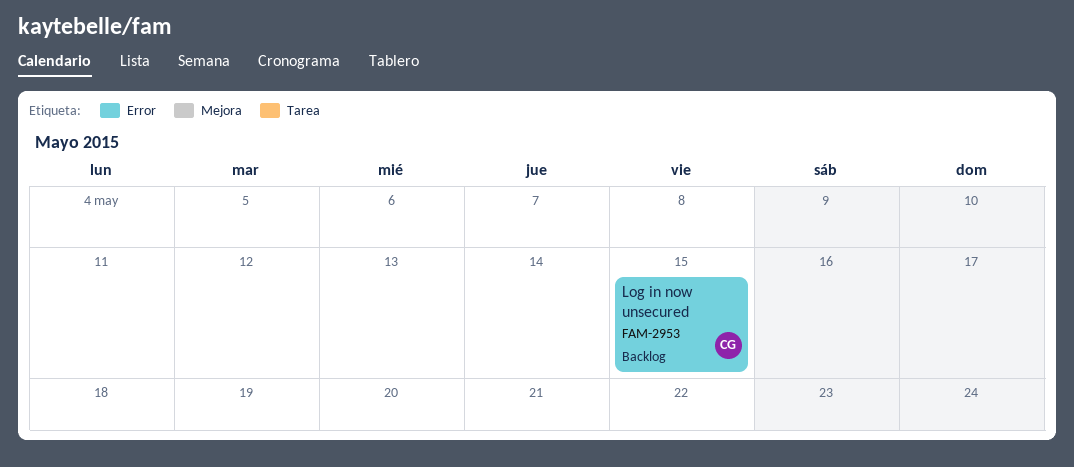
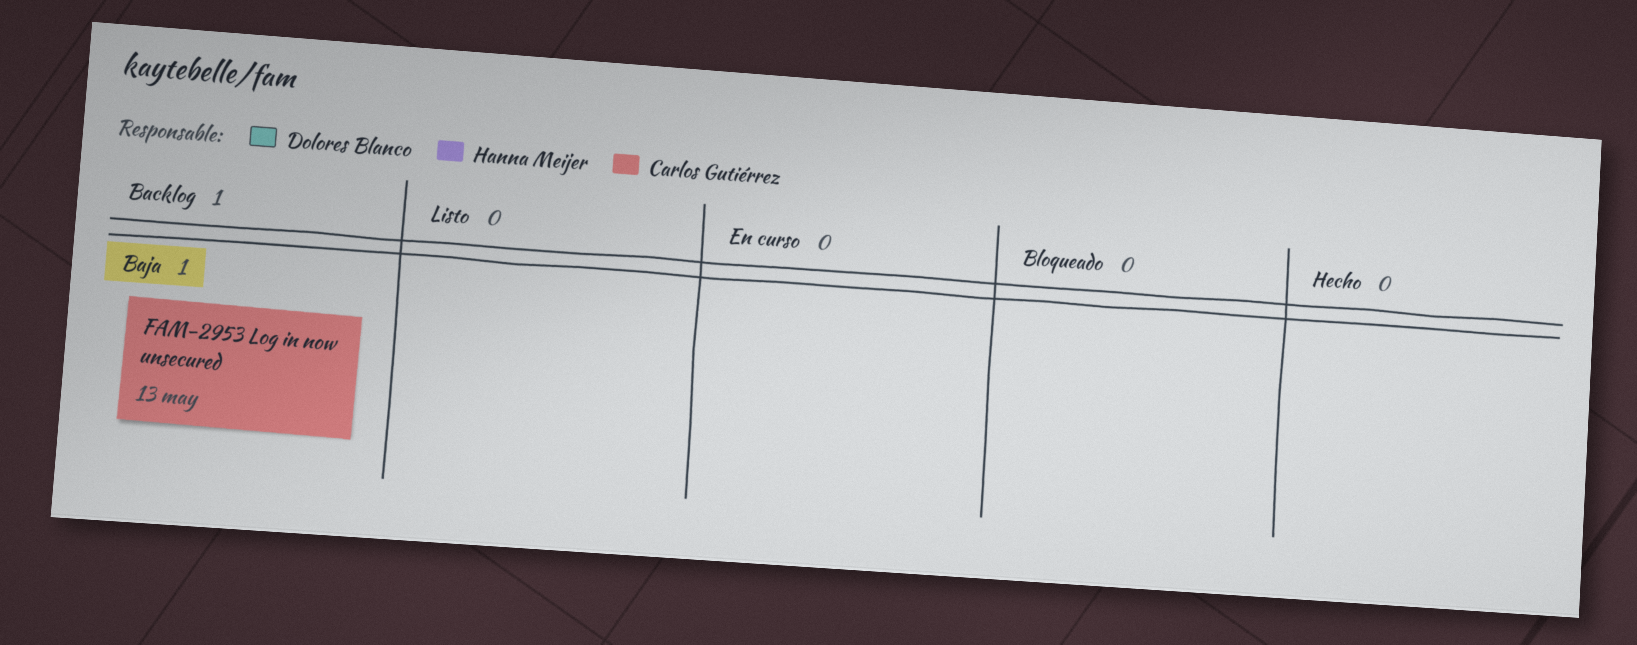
FAM-2953, due: May 15 -> May 13

